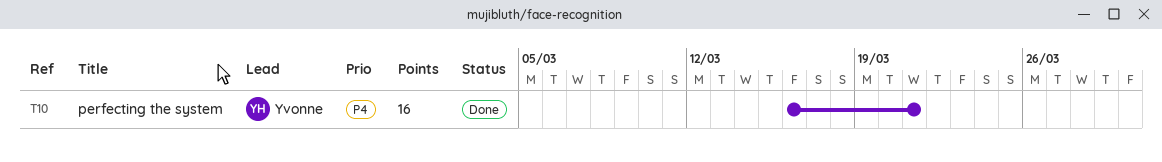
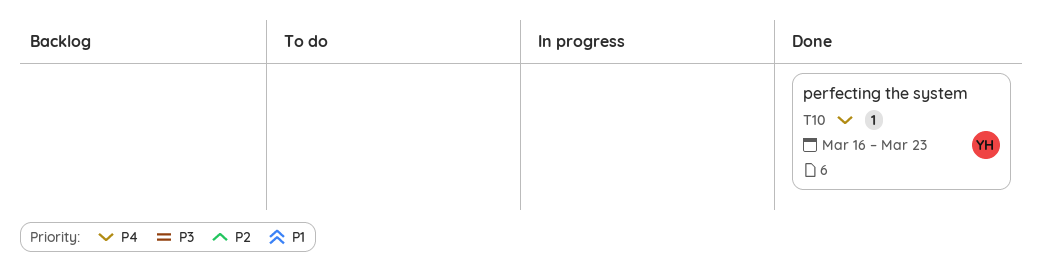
T10, estimate: 16 -> 1
T10, due: Mar 21 -> Mar 23

